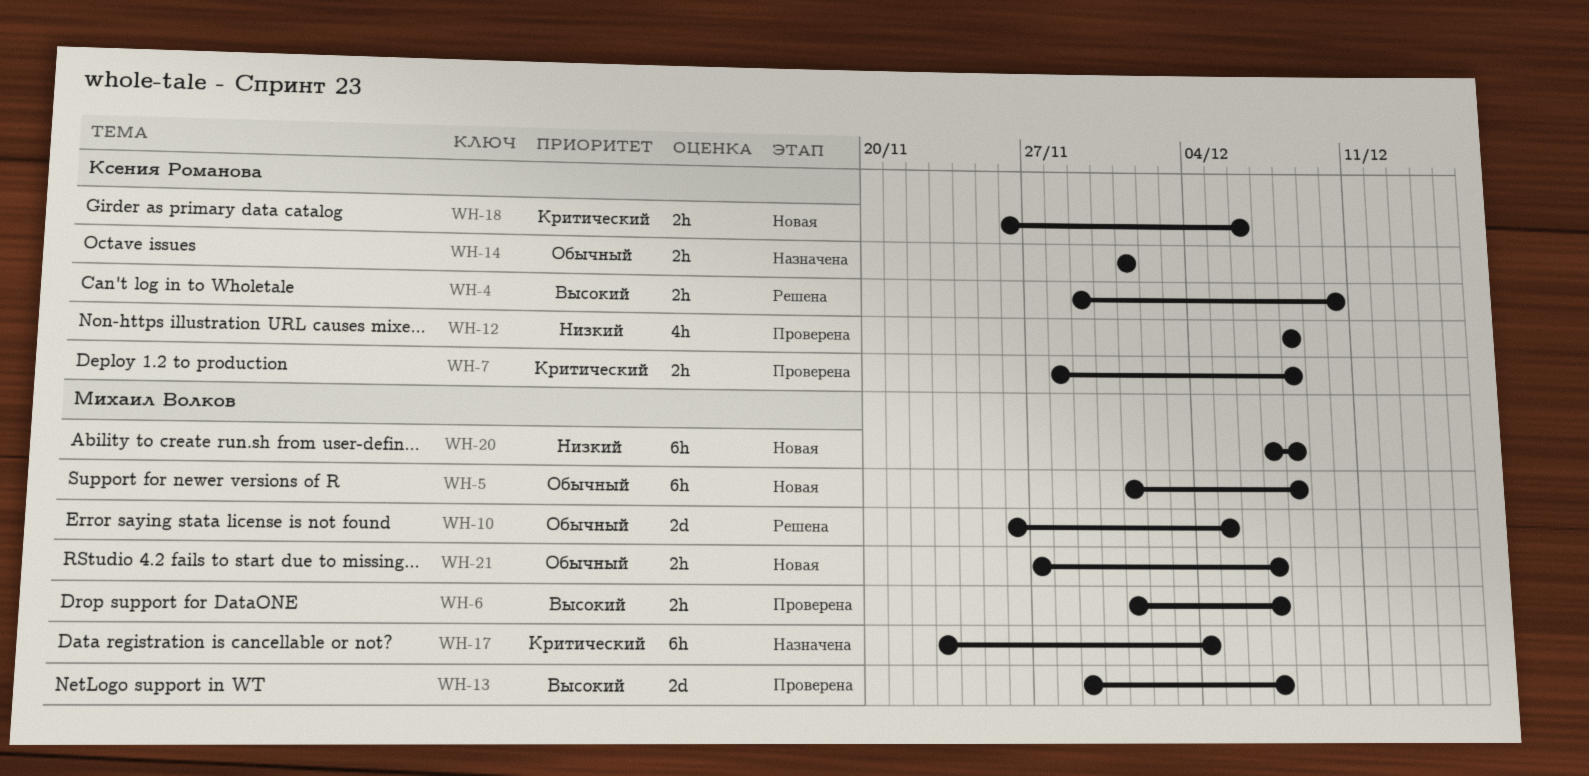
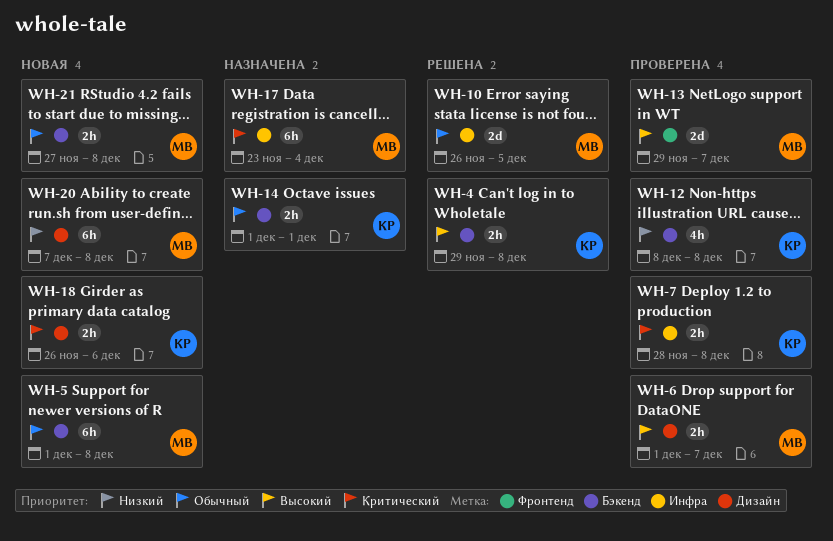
WH-4, due: Dec 10 -> Dec 8
WH-21, due: Dec 7 -> Dec 8

